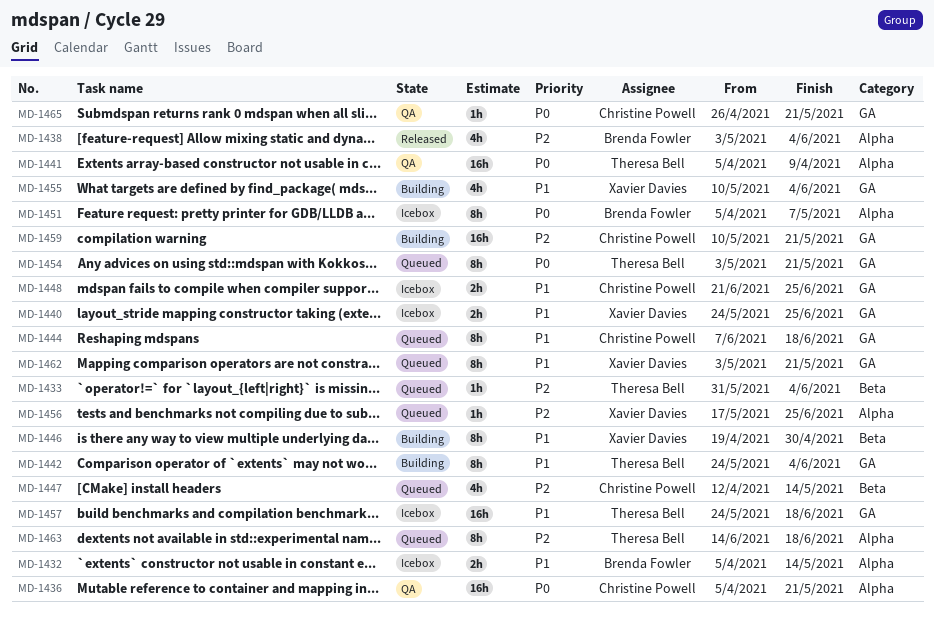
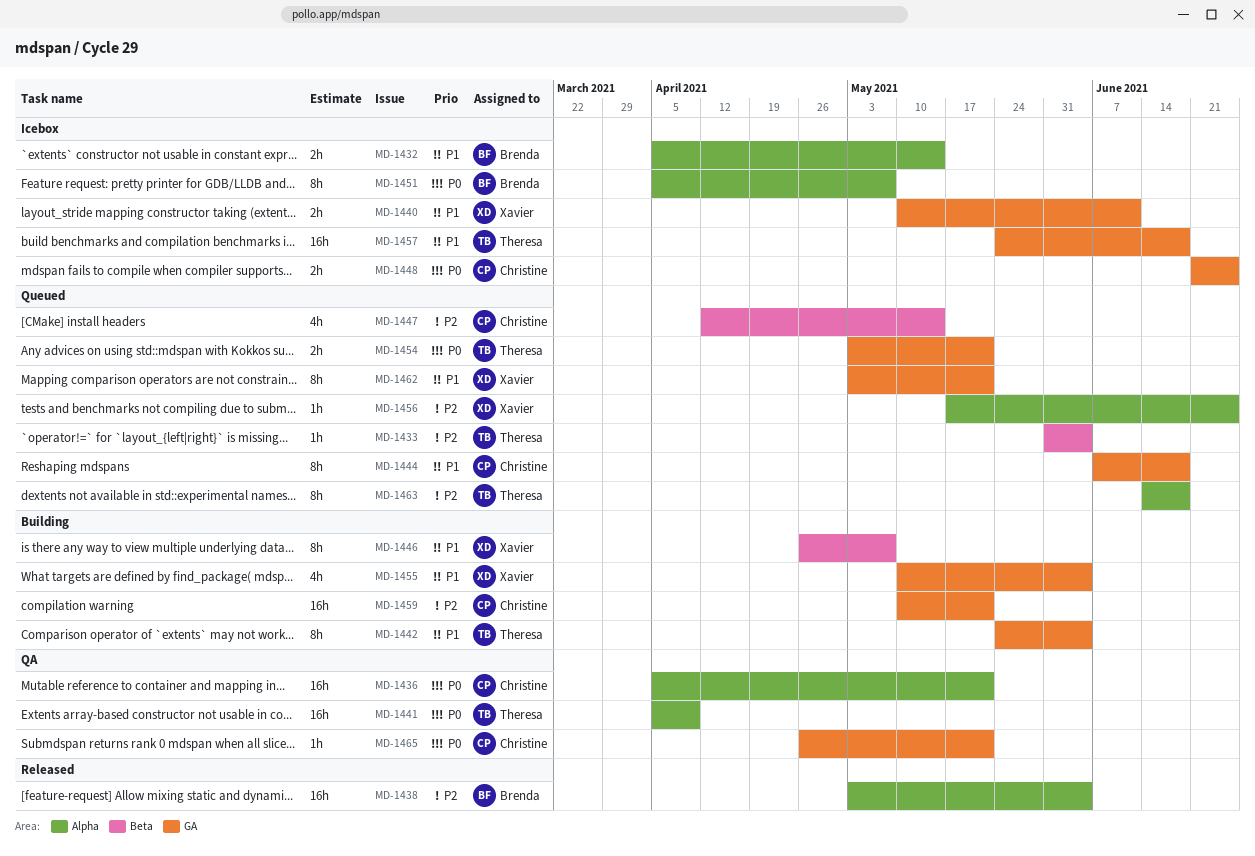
MD-1438, estimate: 4h -> 16h
MD-1440, start: May 24 -> May 10
MD-1440, due: Jun 25 -> Jun 11
MD-1446, start: Apr 19 -> Apr 26
MD-1446, due: Apr 30 -> May 7
MD-1448, priority: P1 -> P0
MD-1454, estimate: 8h -> 2h

